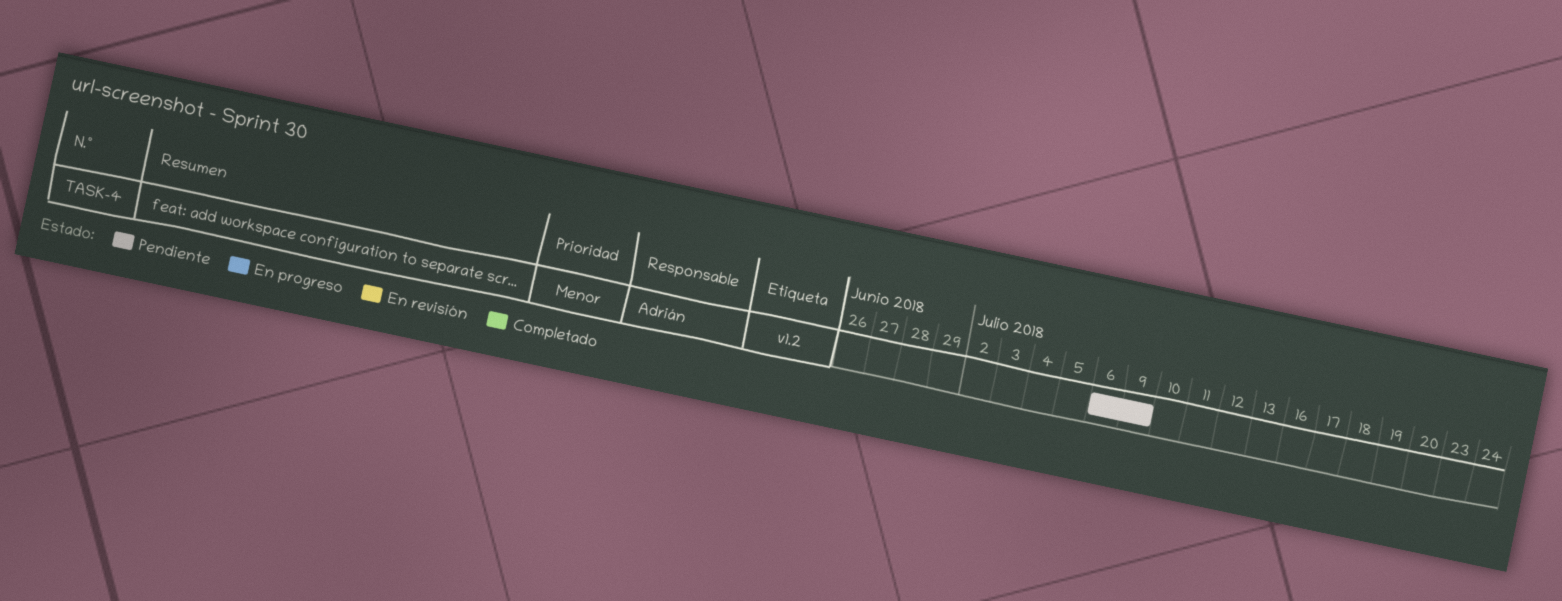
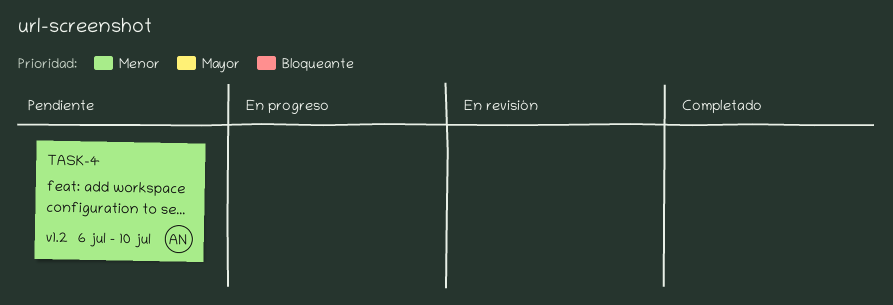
TASK-4, due: Jul 9 -> Jul 10

